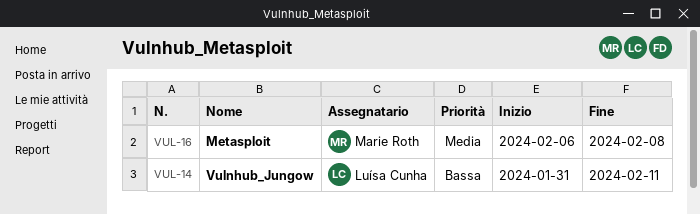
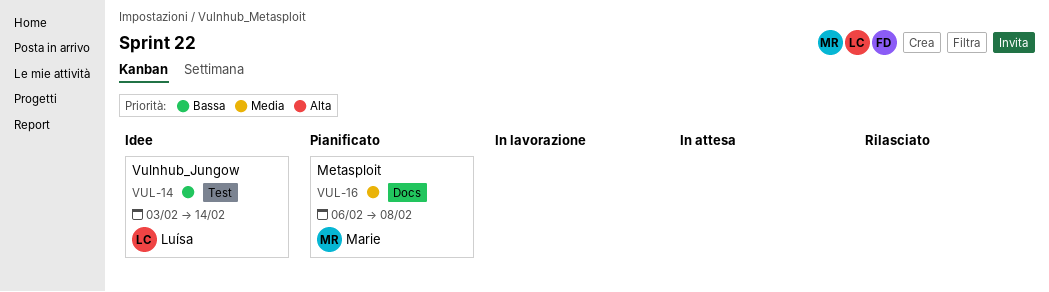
VUL-14, start: Jan 31 -> Feb 3
VUL-14, due: Feb 11 -> Feb 14

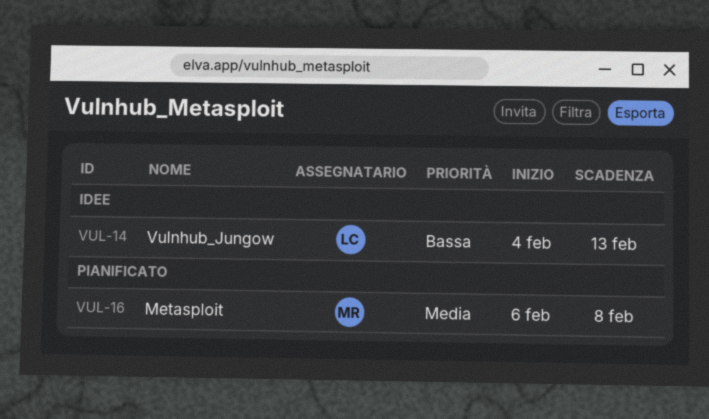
VUL-14, start: Feb 3 -> Feb 4
VUL-14, due: Feb 14 -> Feb 13

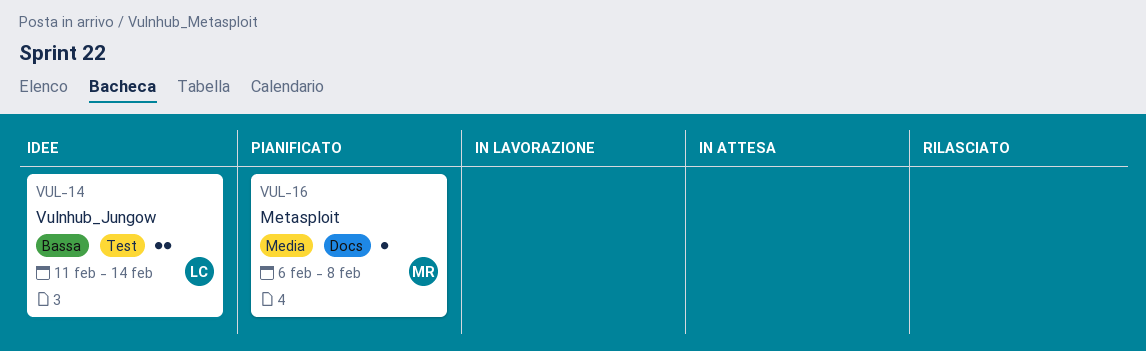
VUL-14, start: Feb 4 -> Feb 11
VUL-14, due: Feb 13 -> Feb 14

